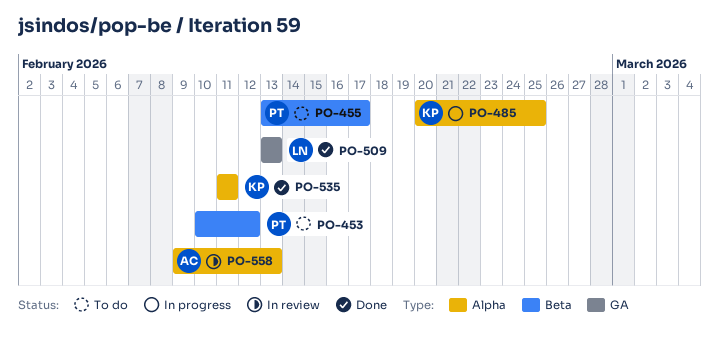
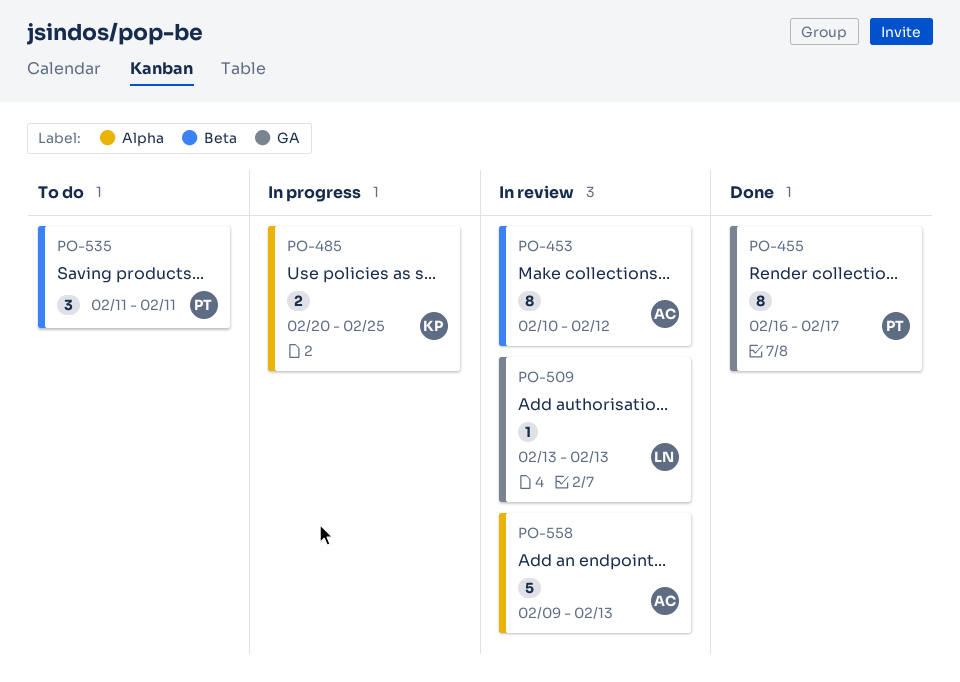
PO-453, status: To do -> In review
PO-453, owner: PT -> AC
PO-455, status: To do -> Done
PO-455, label: Beta -> GA
PO-455, start: Feb 13 -> Feb 16
PO-509, status: Done -> In review
PO-535, status: Done -> To do
PO-535, owner: KP -> PT
PO-535, label: Alpha -> Beta

